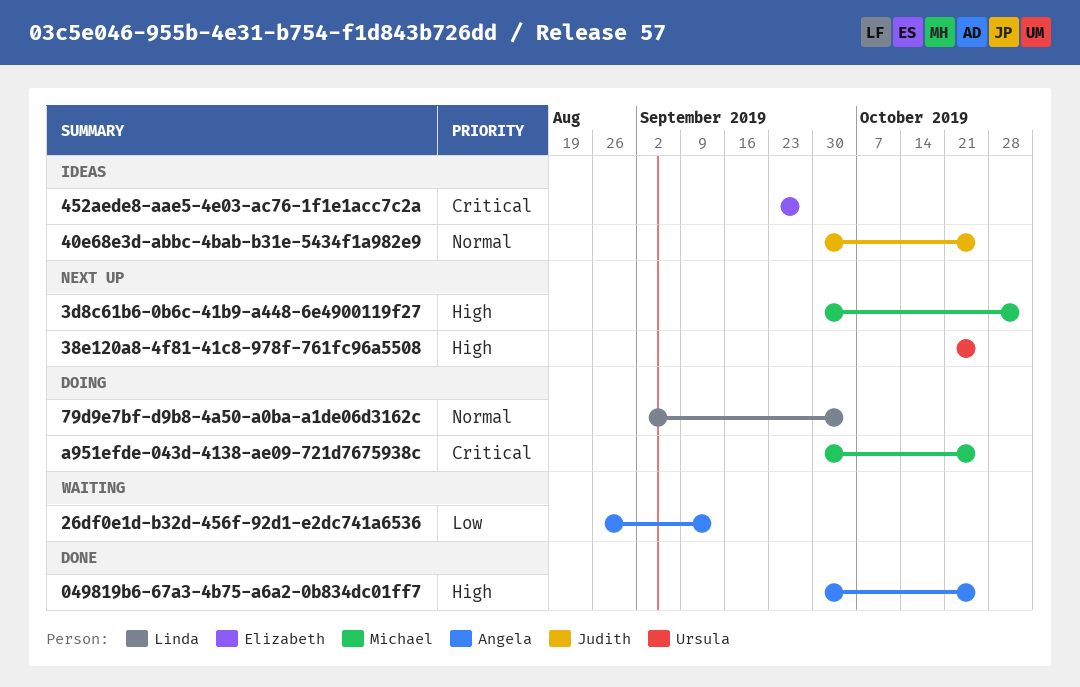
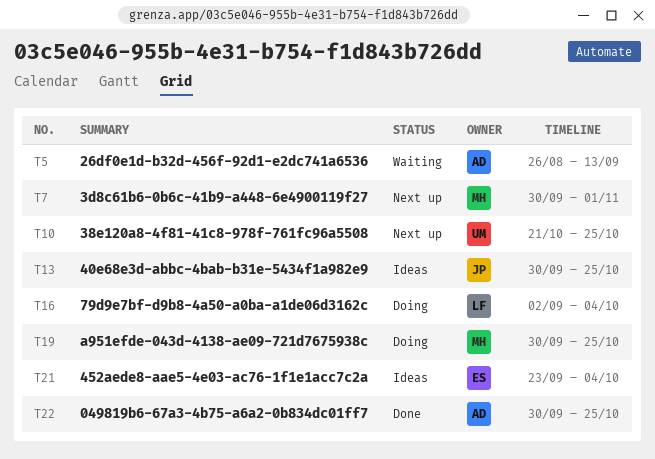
452aede8-aae5-4e03-ac76-1f1e1acc7c2a, due: Sep 27 -> Oct 4

